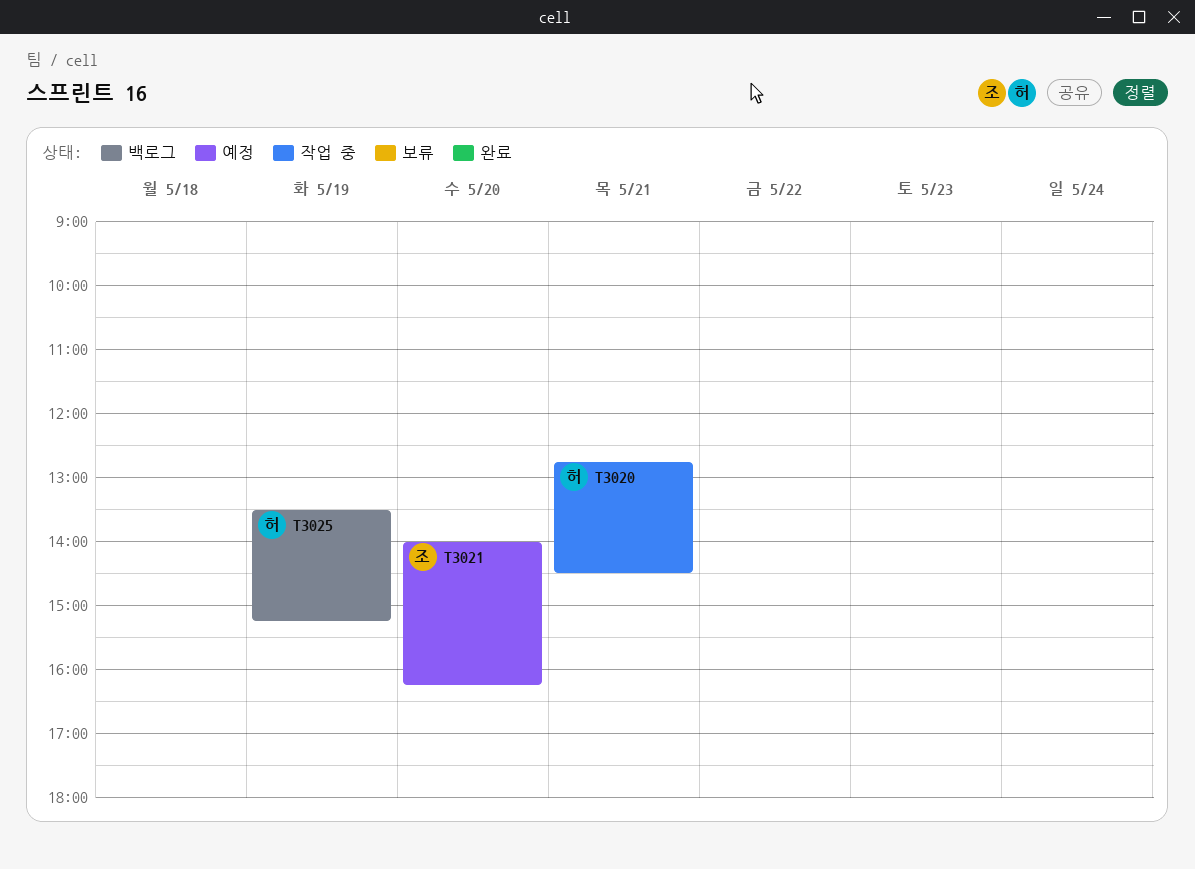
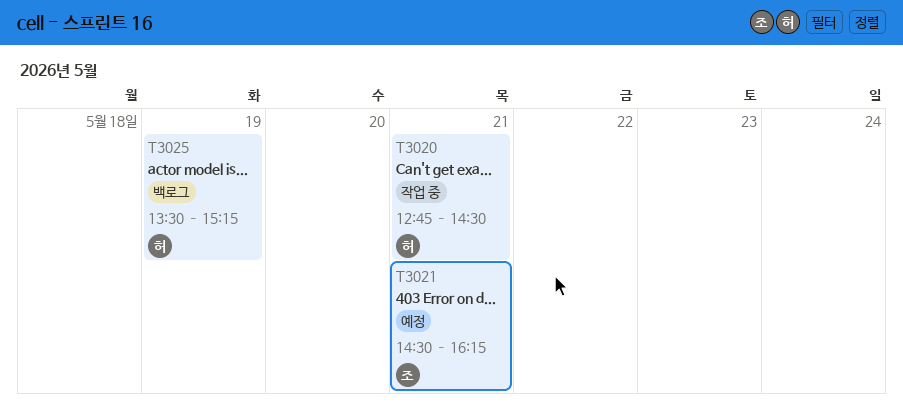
T3021, day: May 20 -> May 21
T3021, begins: 14:00 -> 14:30

